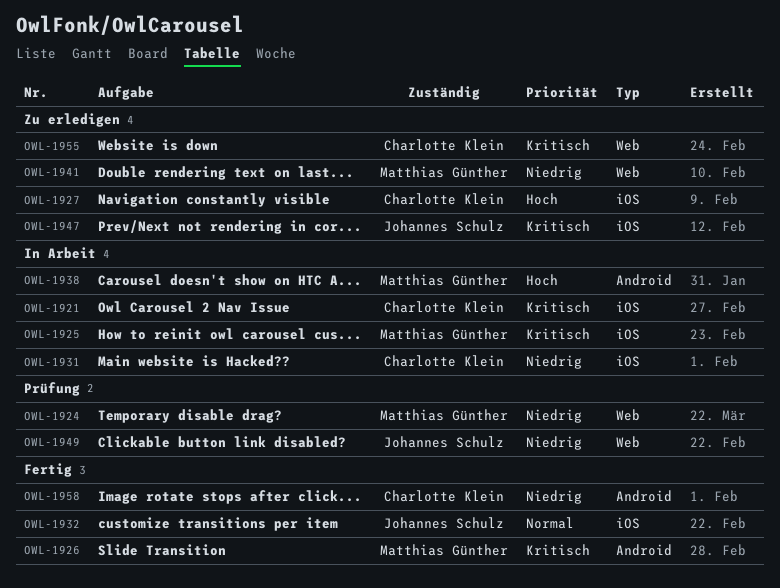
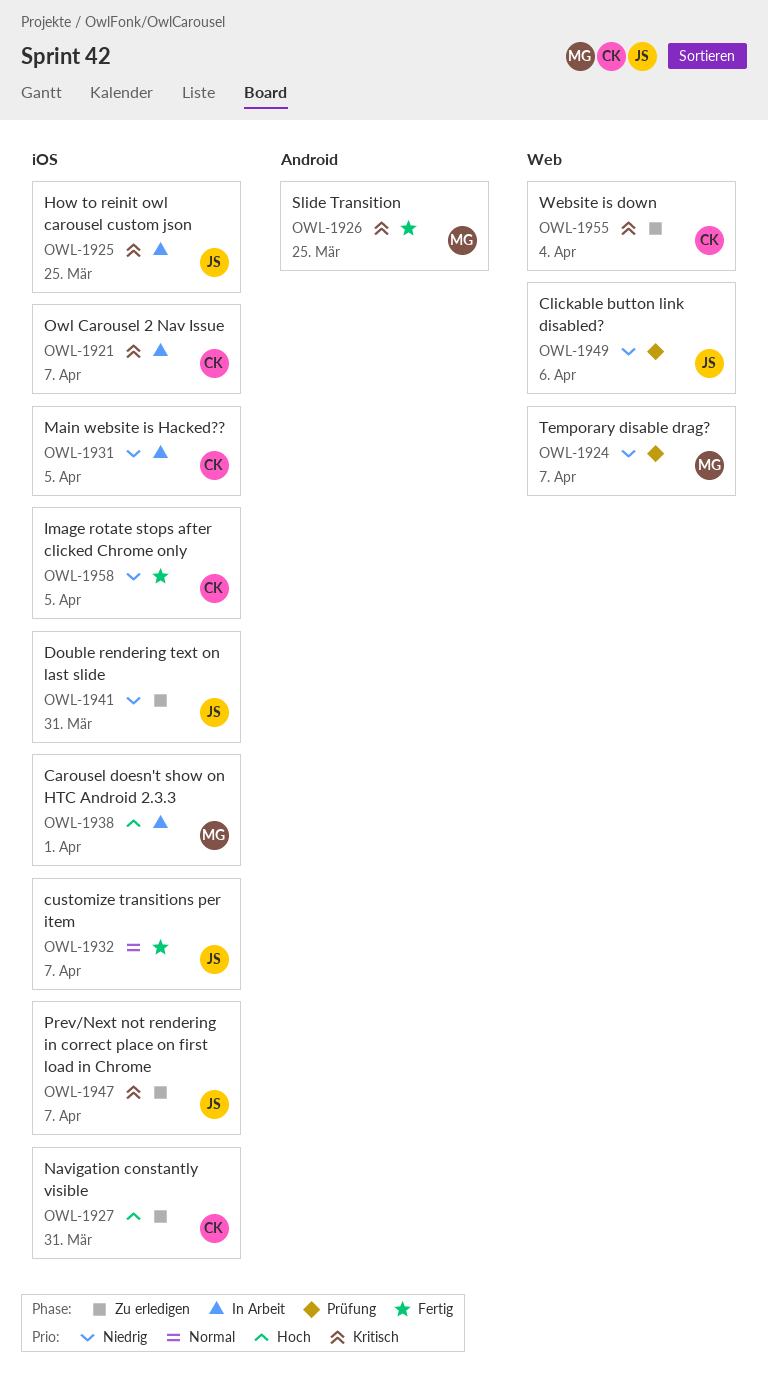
OWL-1925, owner: Matthias Günther -> Johannes Schulz
OWL-1938, label: Android -> iOS
OWL-1941, owner: Matthias Günther -> Johannes Schulz
OWL-1941, label: Web -> iOS
OWL-1958, label: Android -> iOS

